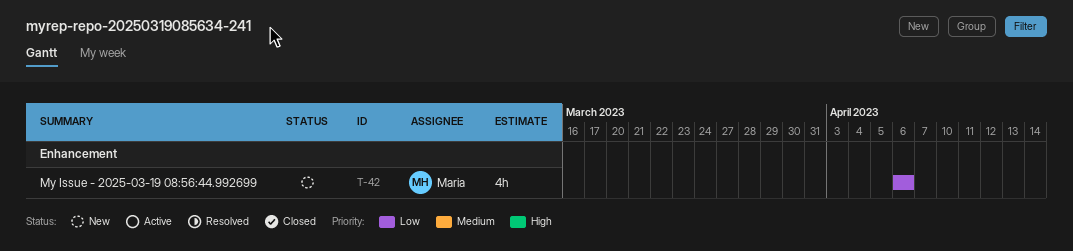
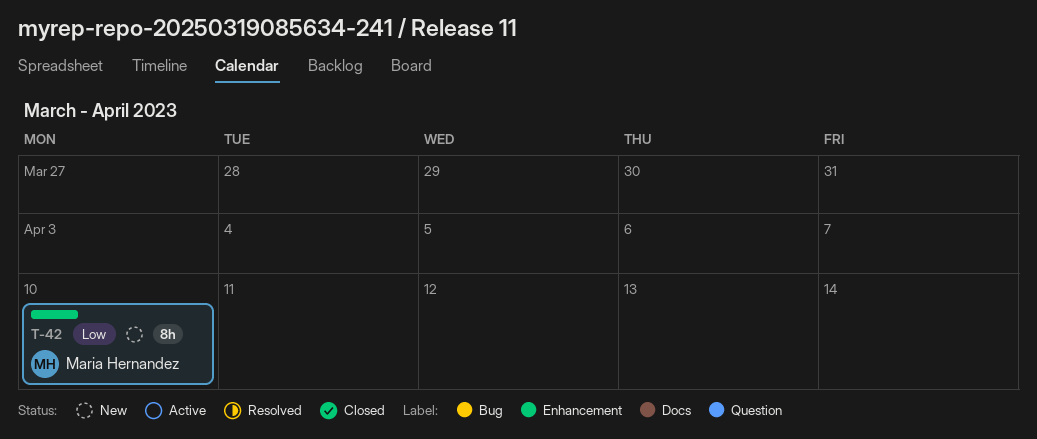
T-42, estimate: 4h -> 8h
T-42, due: Apr 6 -> Apr 10

